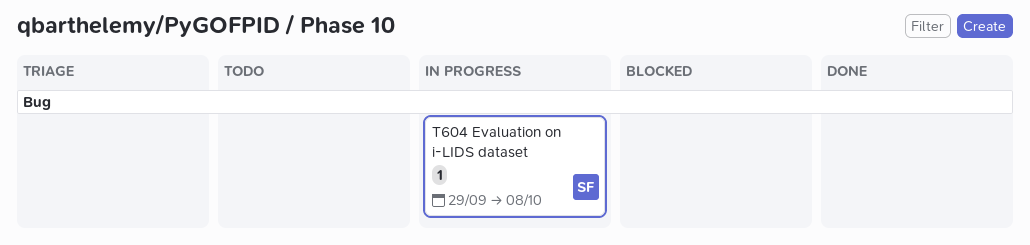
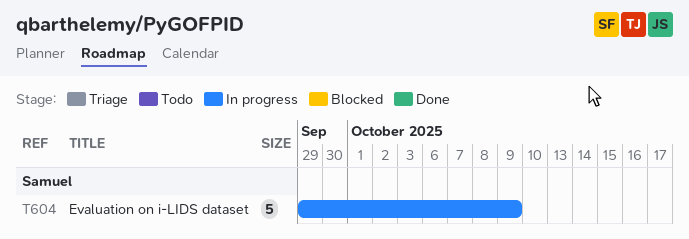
T604, estimate: 1 -> 5
T604, due: Oct 8 -> Oct 9

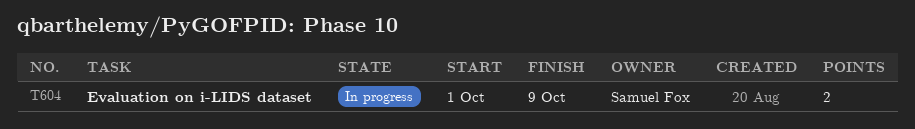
T604, estimate: 5 -> 2
T604, start: Sep 29 -> Oct 1

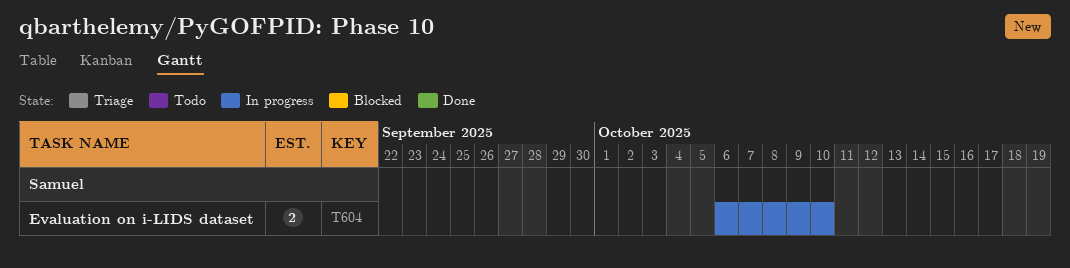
T604, start: Oct 1 -> Oct 6
T604, due: Oct 9 -> Oct 10

